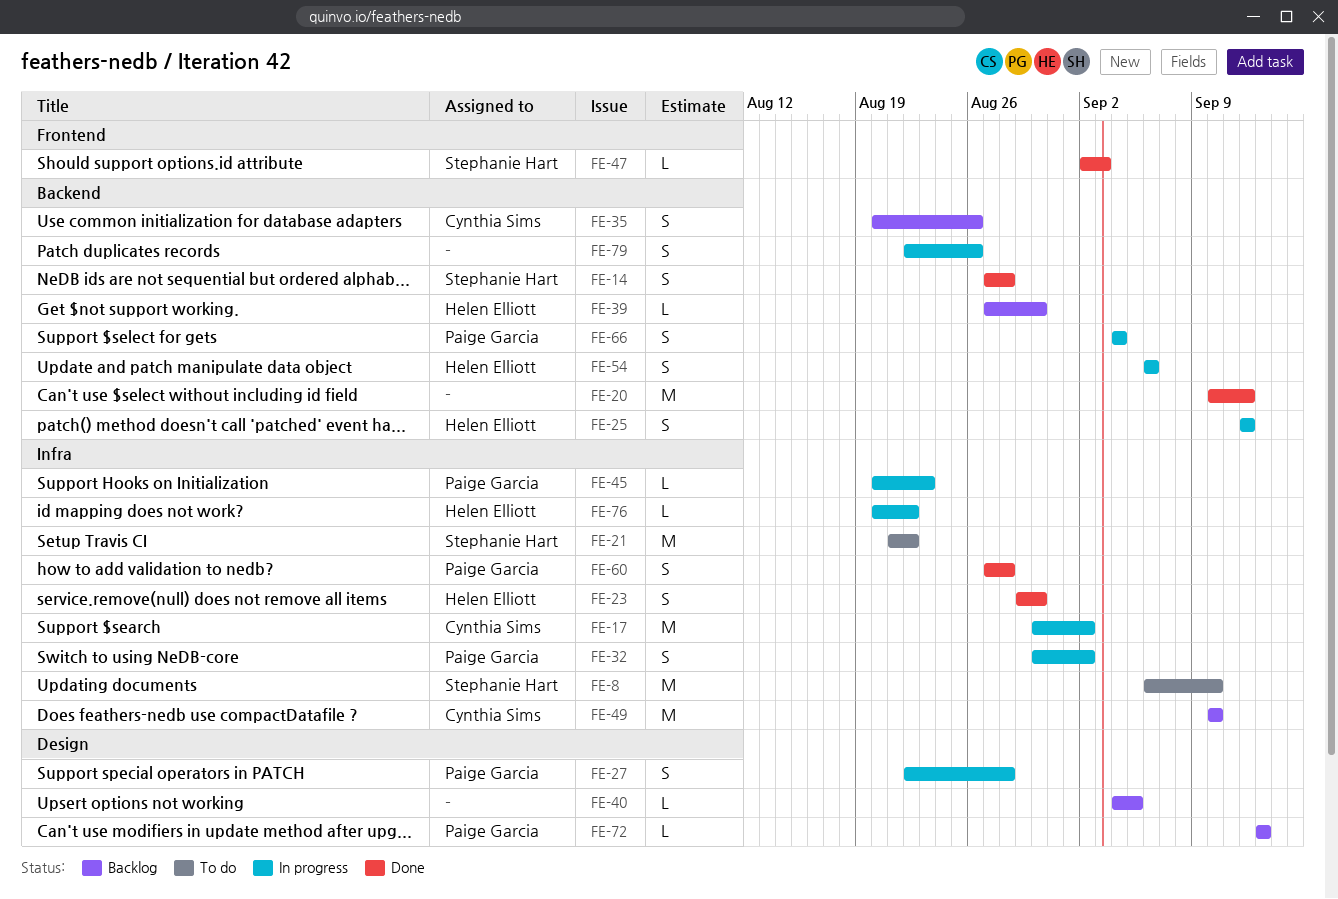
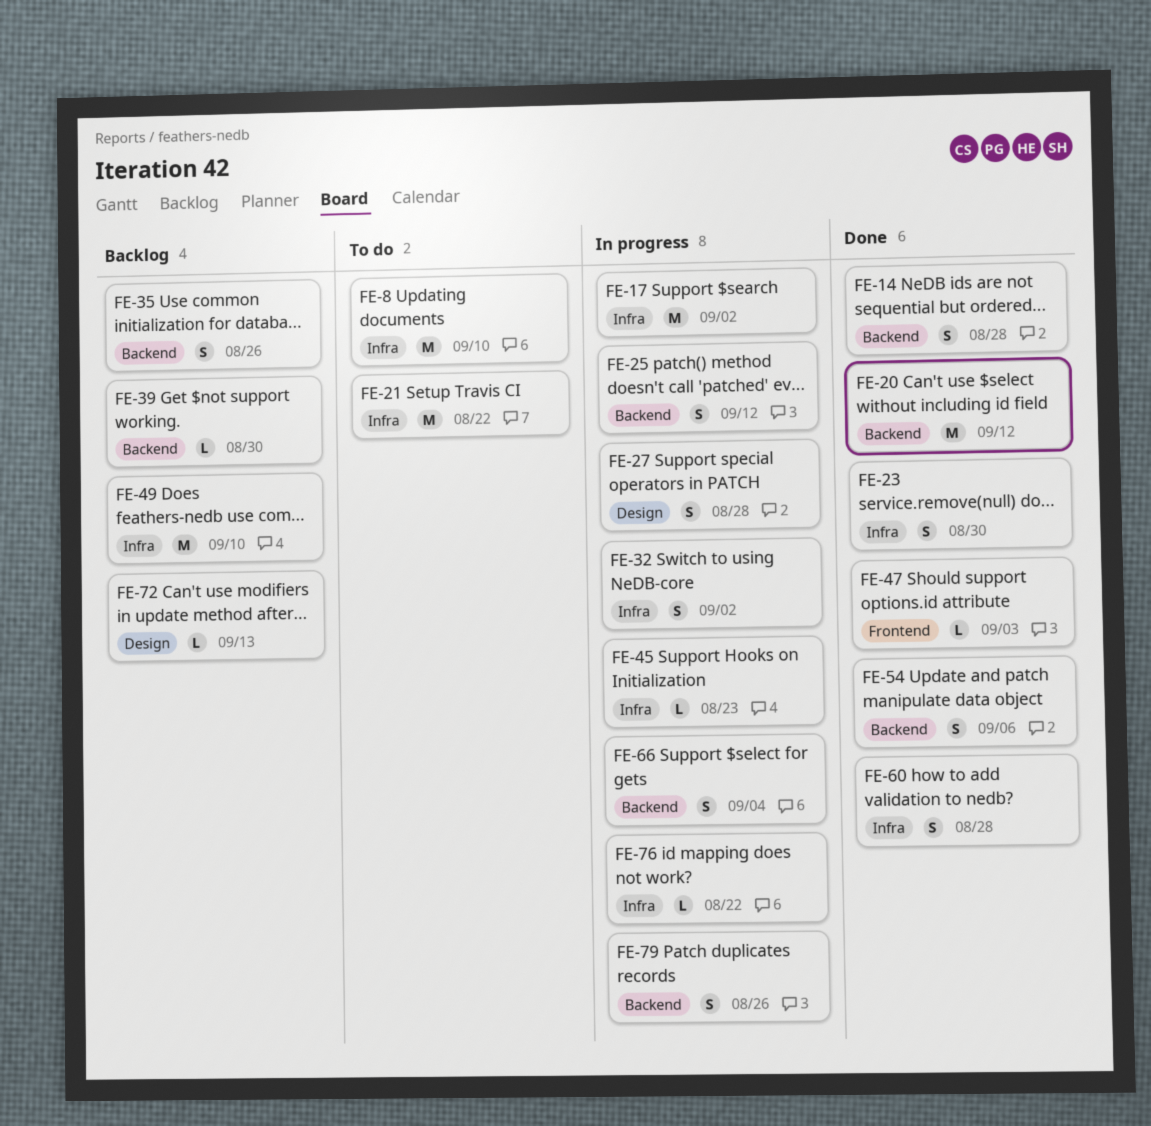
FE-40: present -> none
FE-54, status: In progress -> Done

